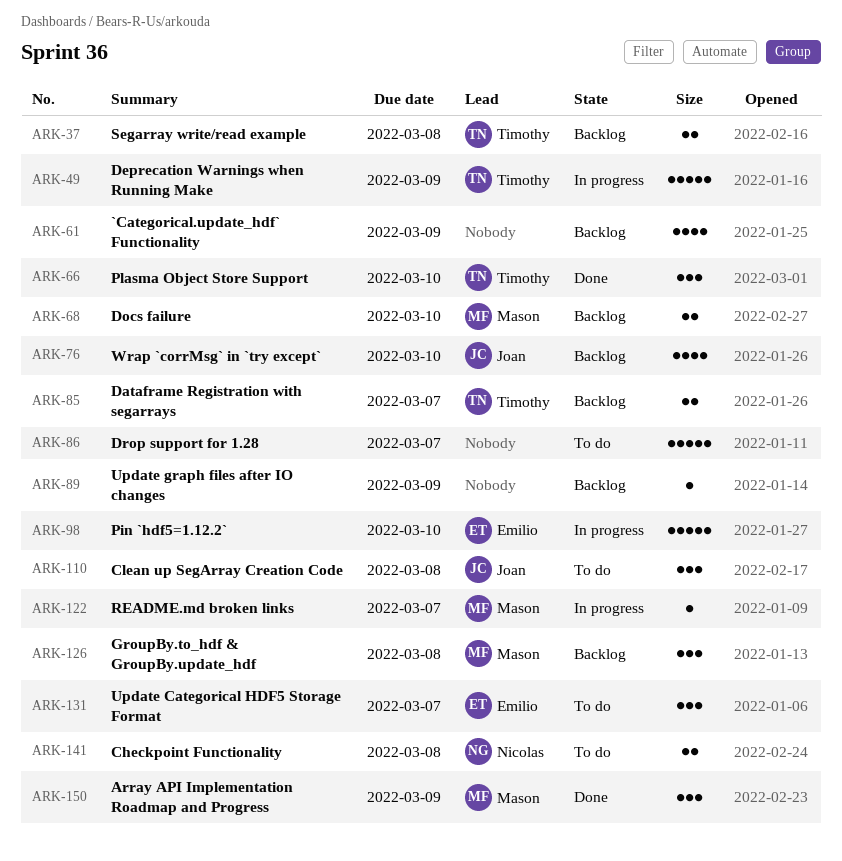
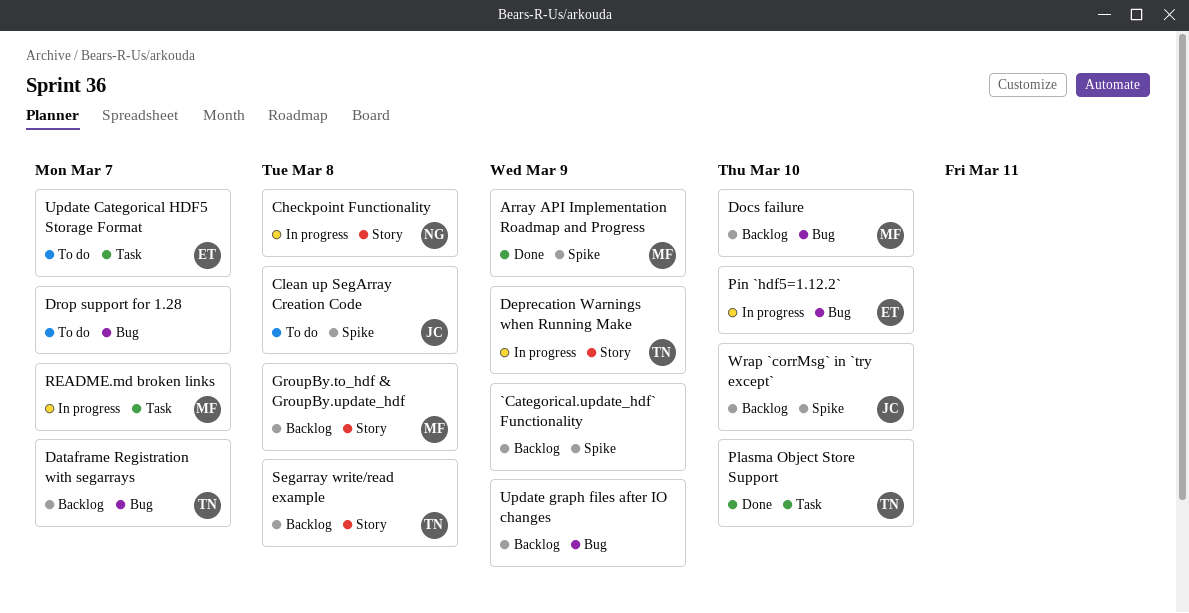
Checkpoint Functionality, status: To do -> In progress

